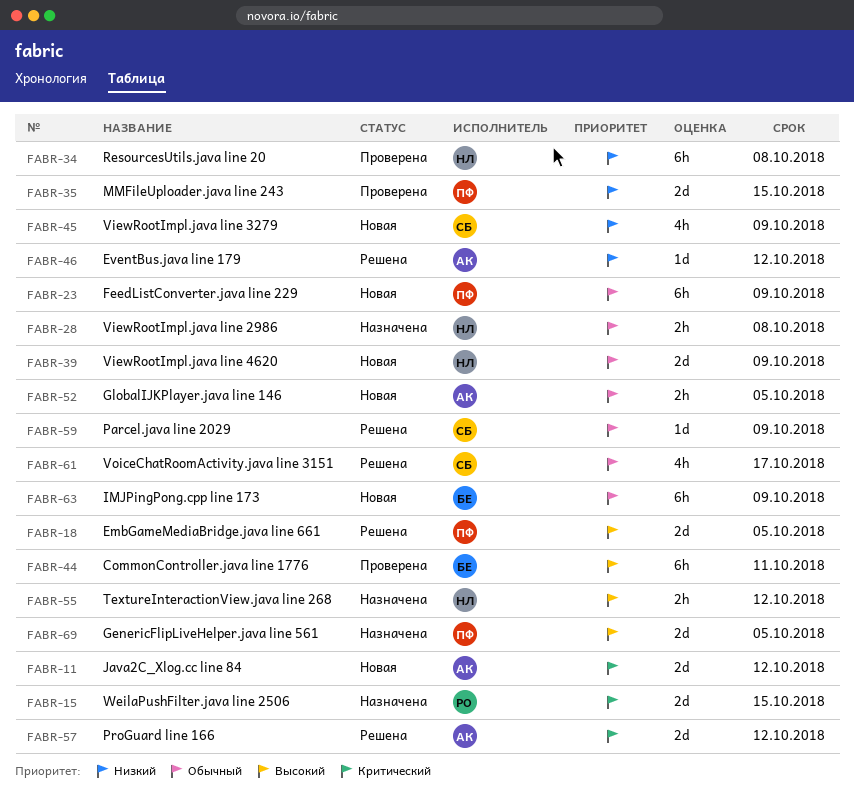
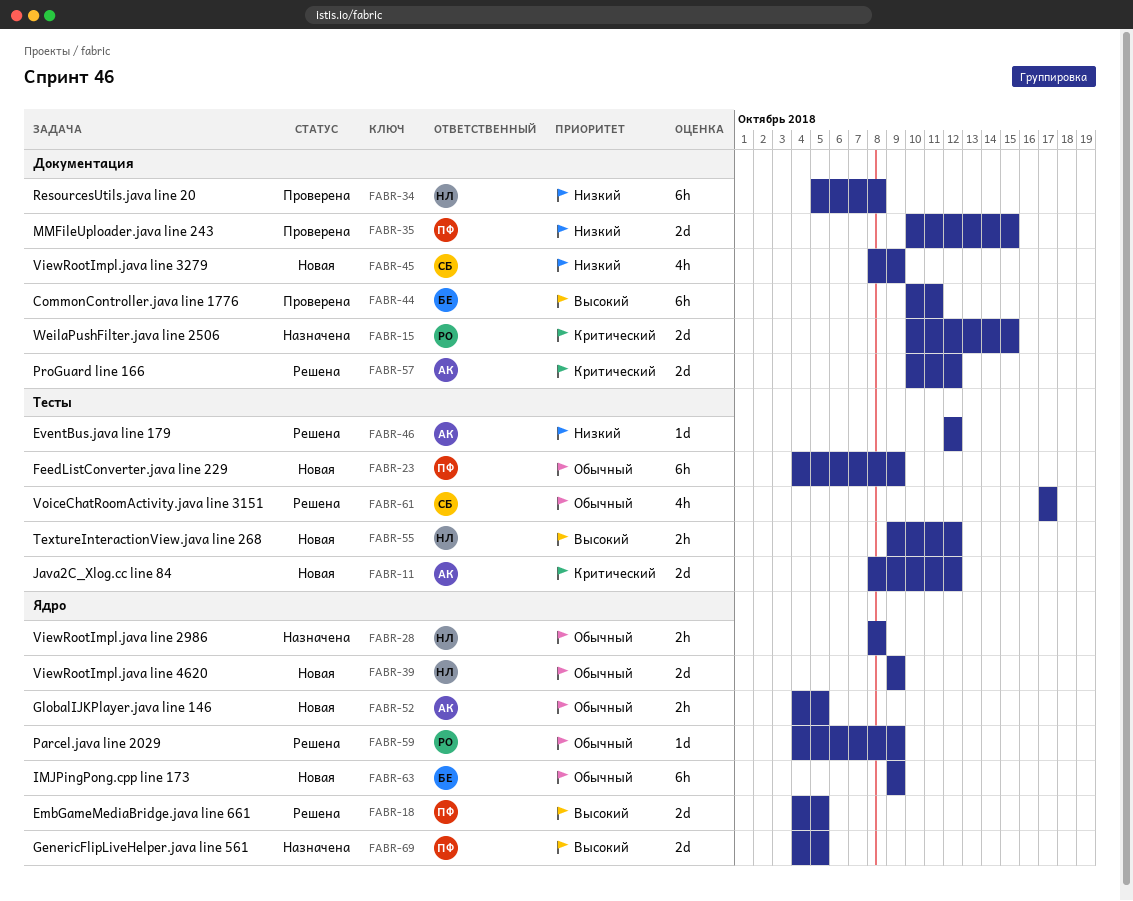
FABR-55, status: Назначена -> Новая
FABR-59, owner: СБ -> РО

